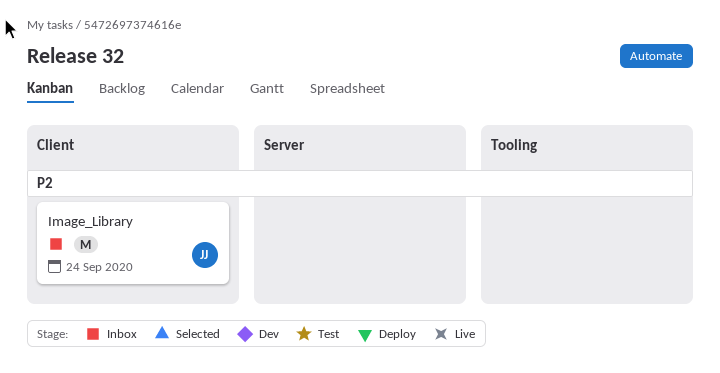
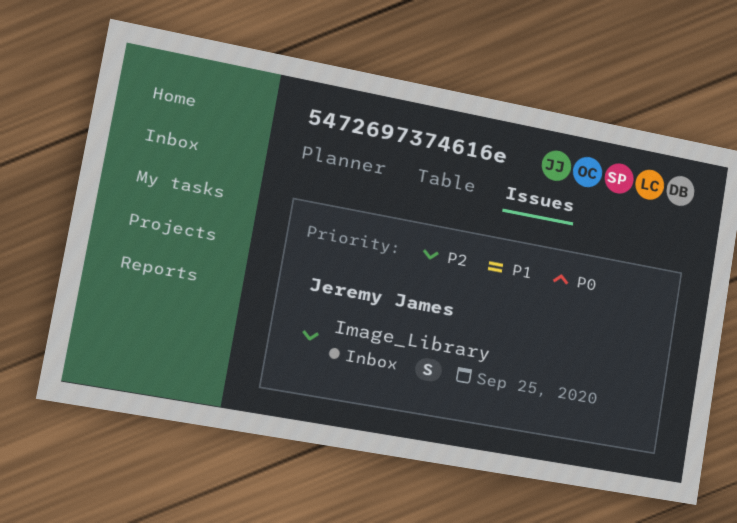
Image_Library, estimate: M -> S
Image_Library, due: Sep 24 -> Sep 25

